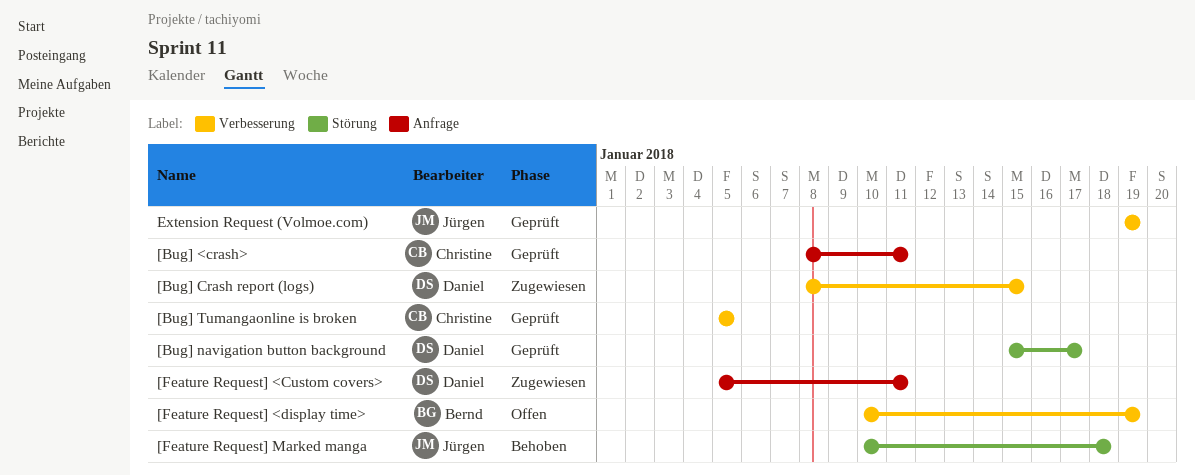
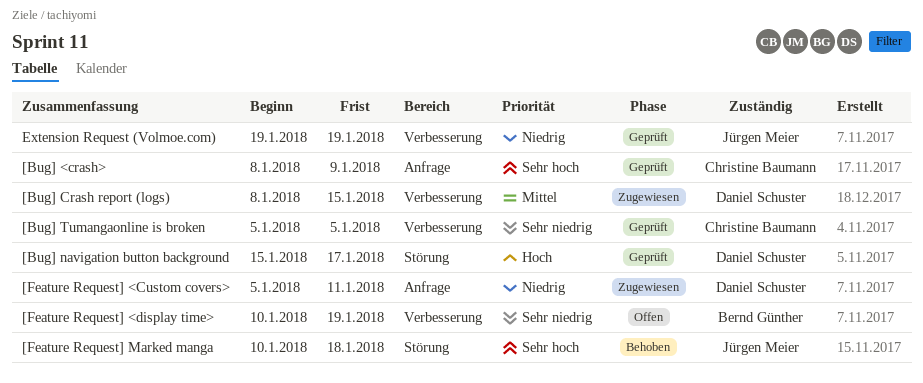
[Bug] <crash>, due: Jan 11 -> Jan 9

